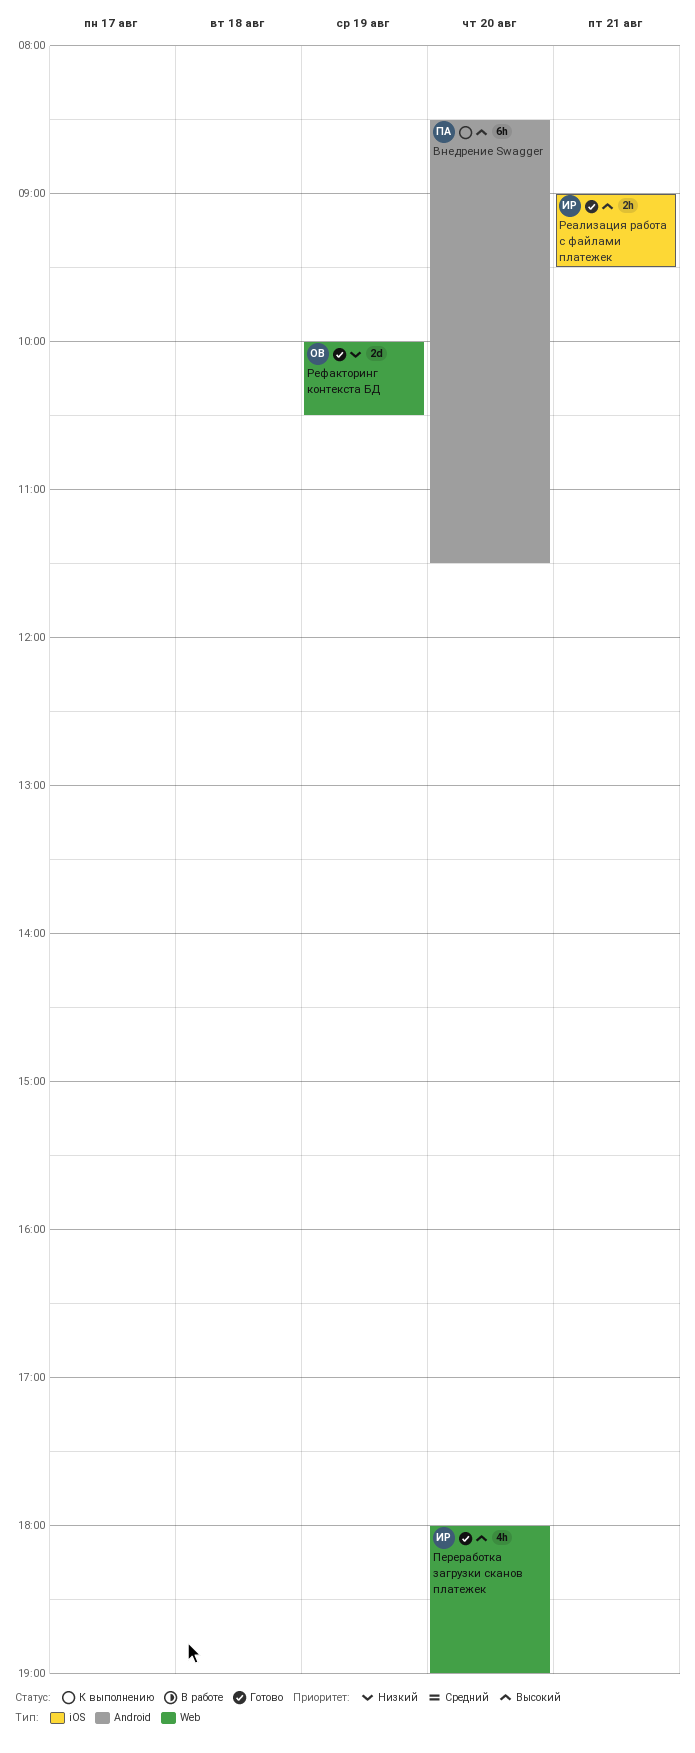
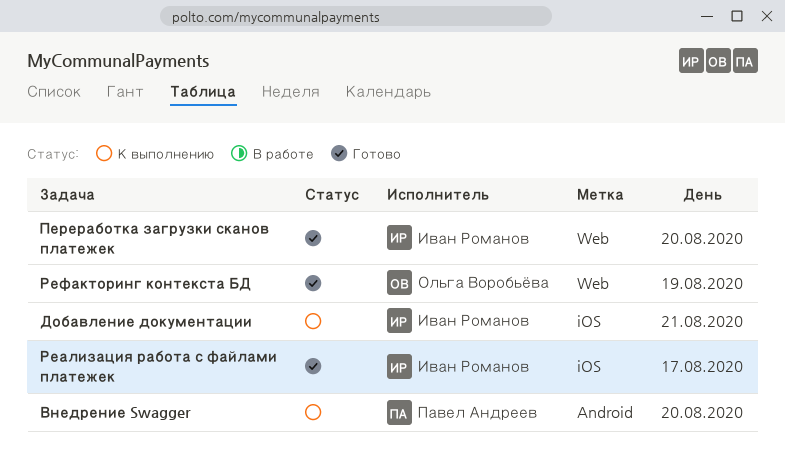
Добавление документации: none -> present
Реализация работа с файлами платежек, day: Aug 21 -> Aug 17

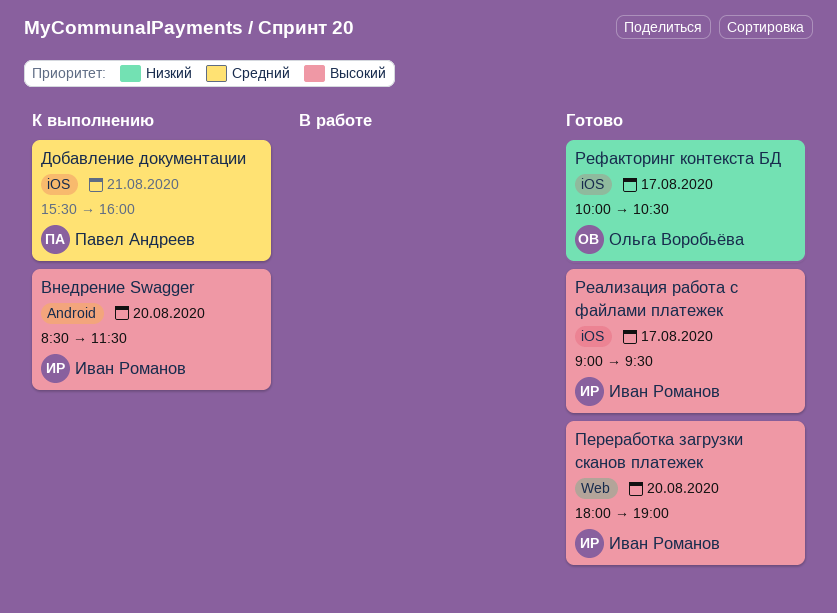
Внедрение Swagger, owner: Павел Андреев -> Иван Романов
Добавление документации, owner: Иван Романов -> Павел Андреев
Рефакторинг контекста БД, label: Web -> iOS
Рефакторинг контекста БД, day: Aug 19 -> Aug 17

